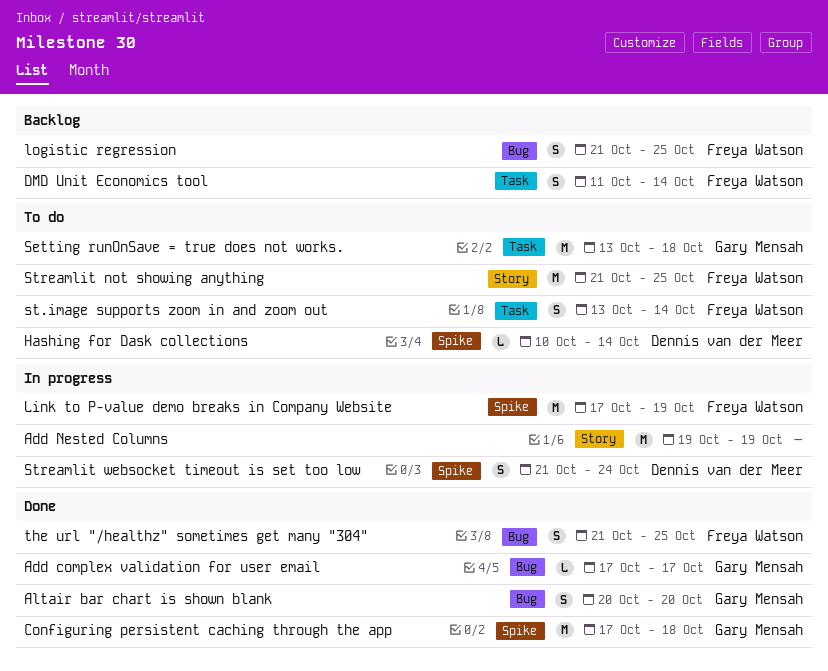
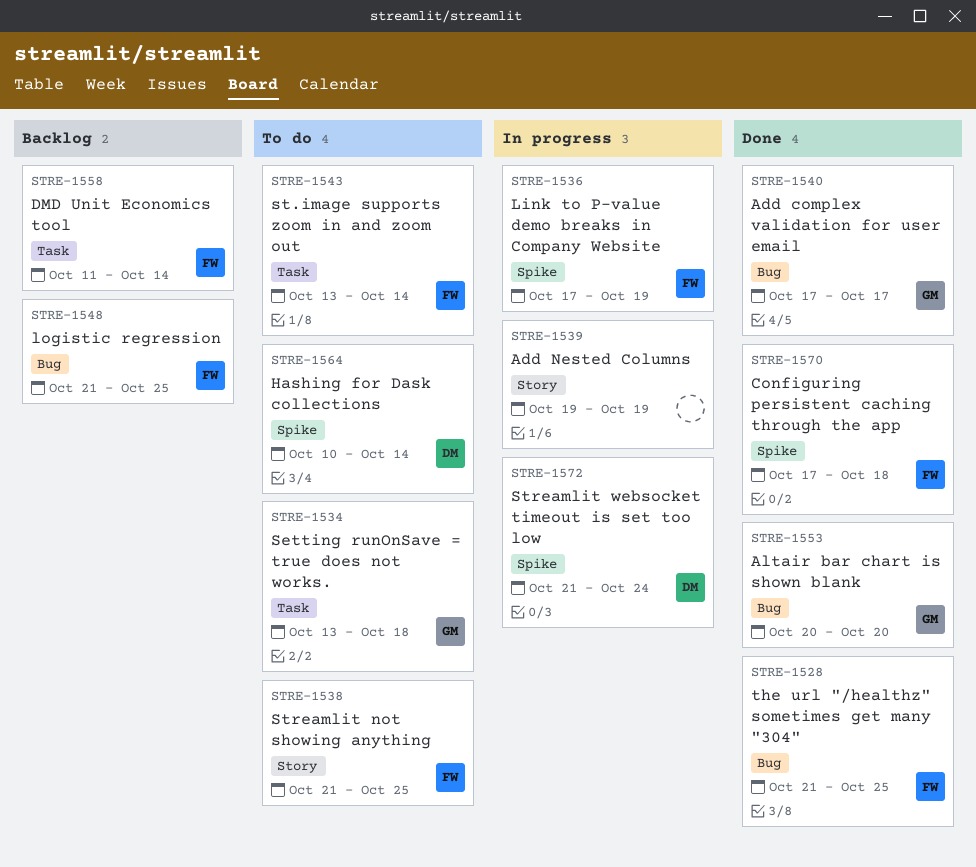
Configuring persistent caching through the app, owner: Gary Mensah -> Freya Watson

